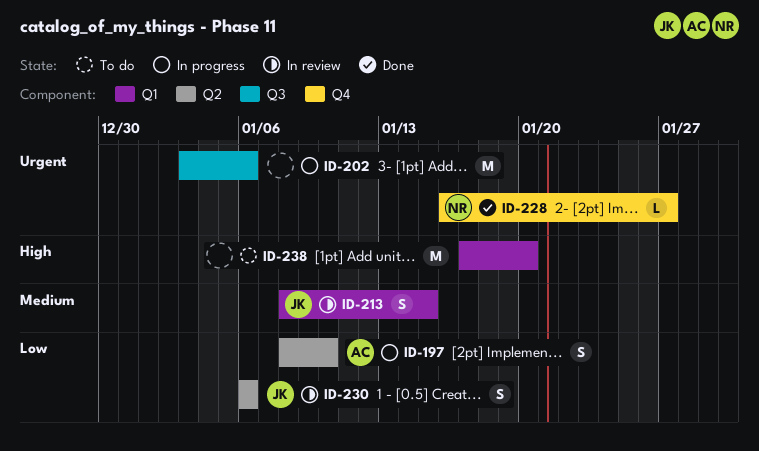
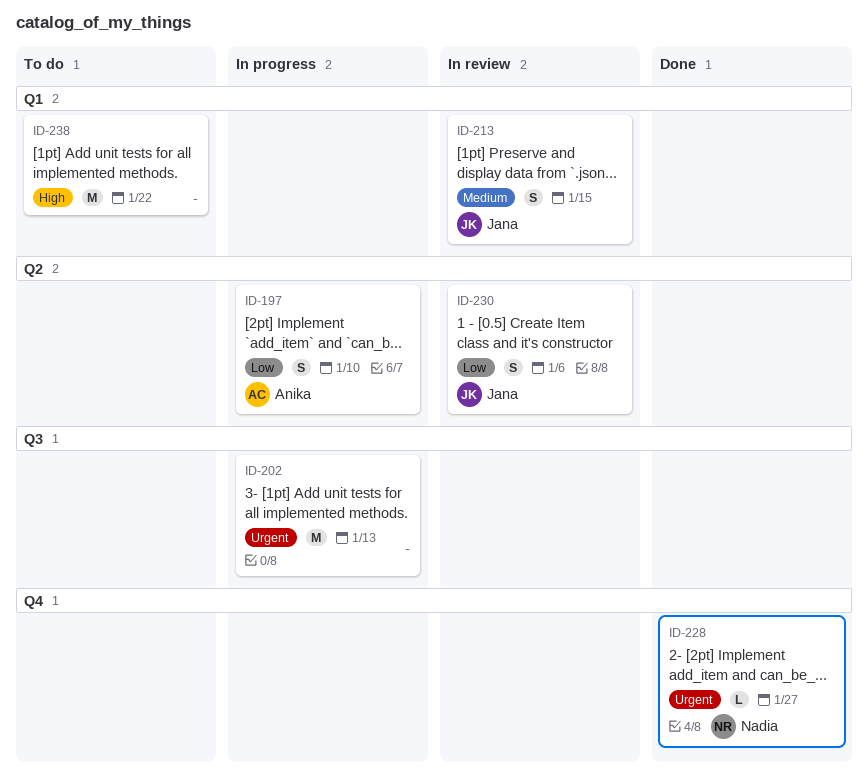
ID-202, due: Jan 6 -> Jan 13
ID-238, due: Jan 20 -> Jan 22

